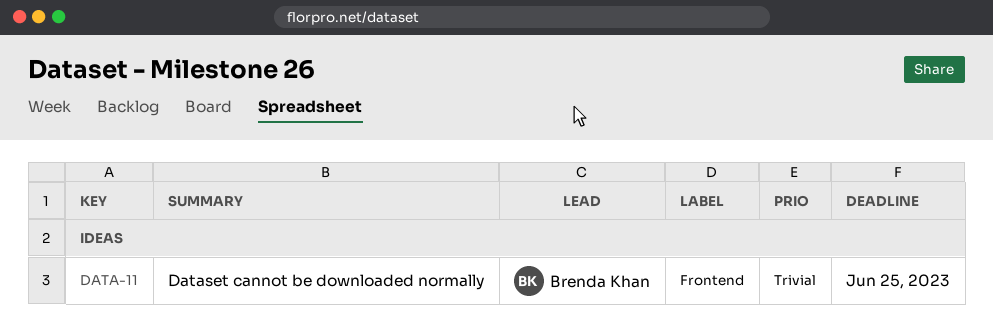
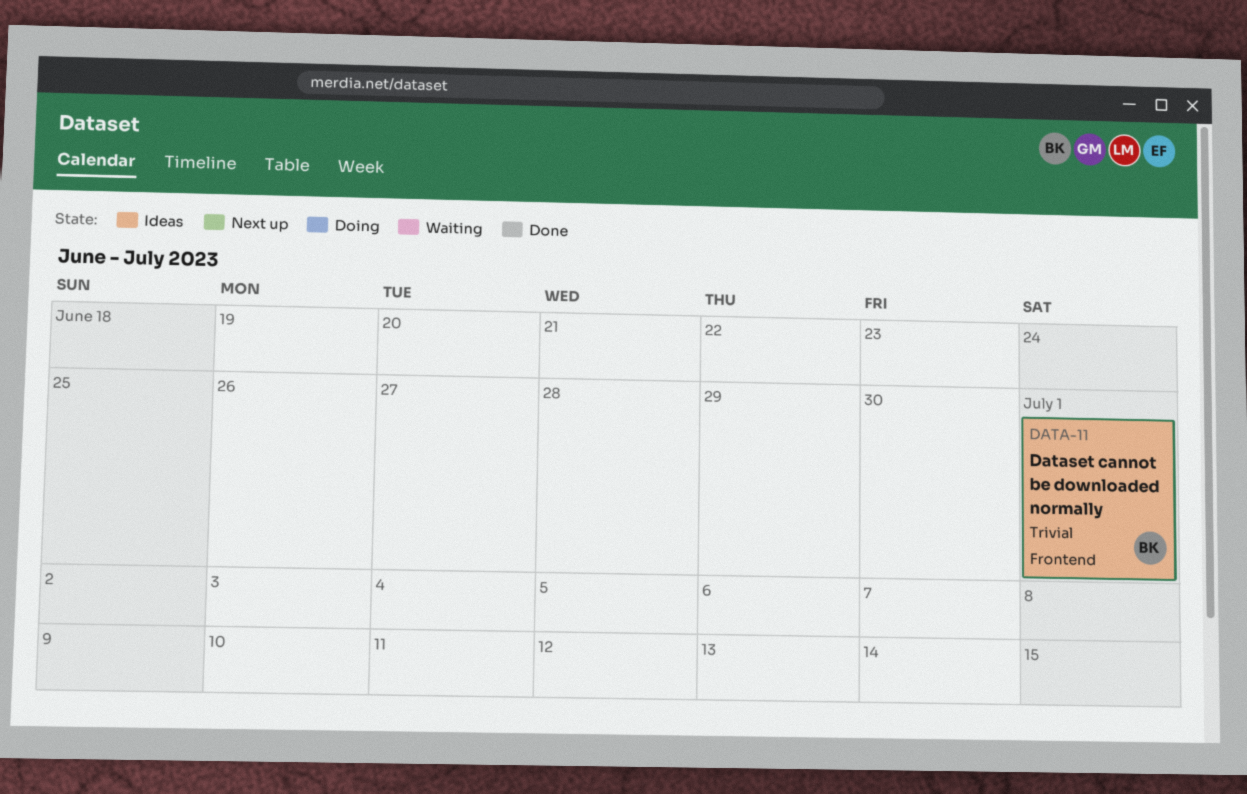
DATA-11, due: Jun 25 -> Jul 1

